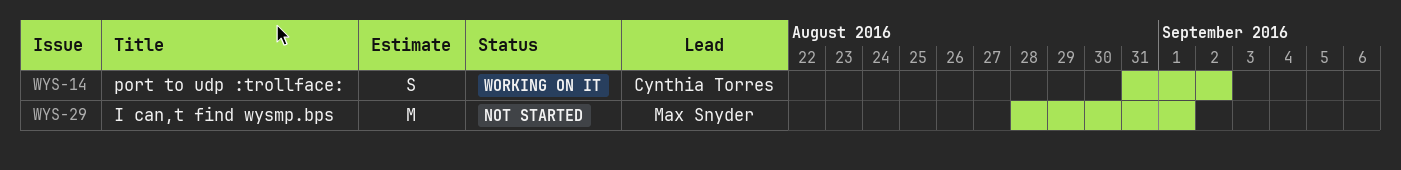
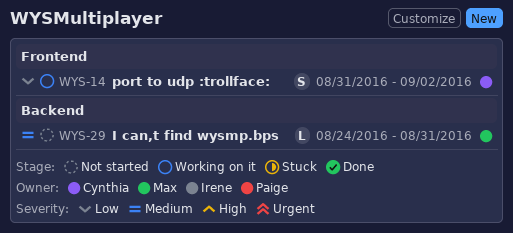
WYS-29, estimate: M -> L
WYS-29, start: Aug 28 -> Aug 24
WYS-29, due: Sep 1 -> Aug 31

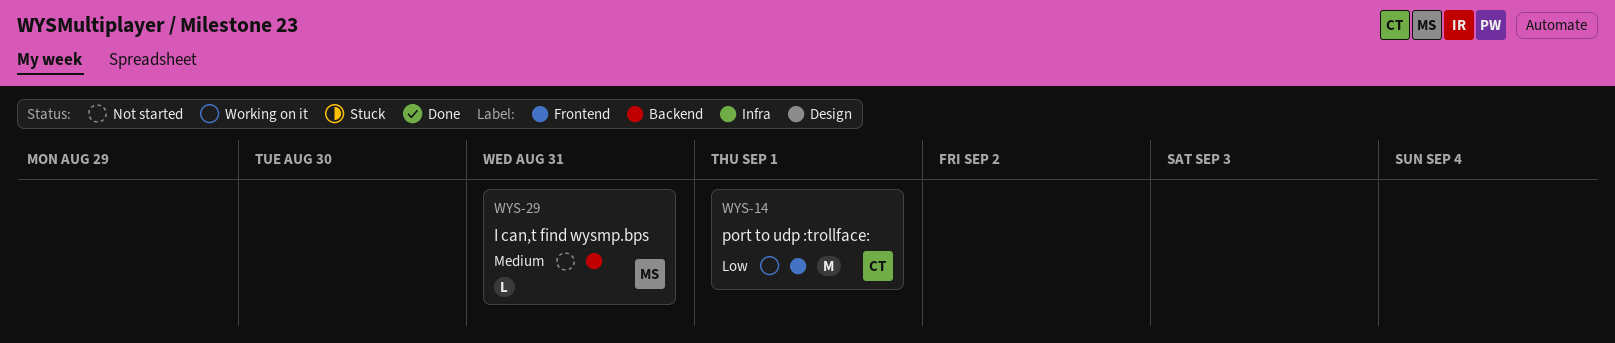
WYS-14, estimate: S -> M
WYS-14, due: Sep 2 -> Sep 1

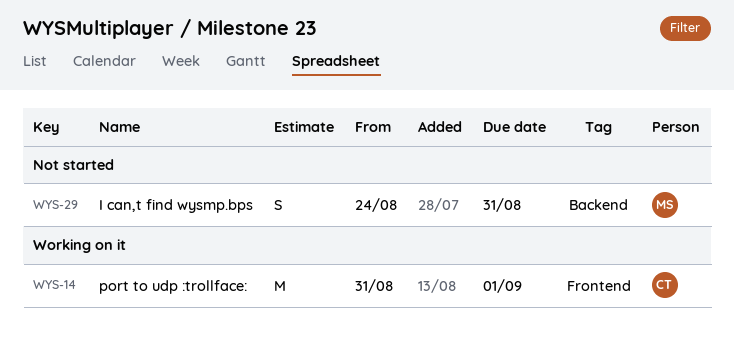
WYS-29, estimate: L -> S

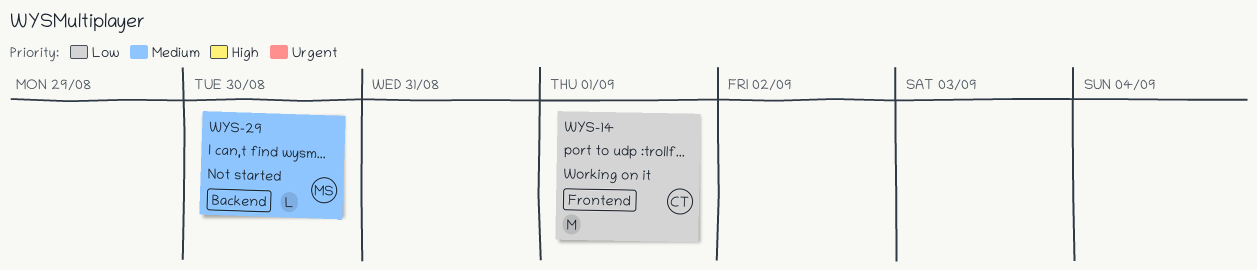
WYS-29, estimate: S -> L
WYS-29, due: Aug 31 -> Aug 30

